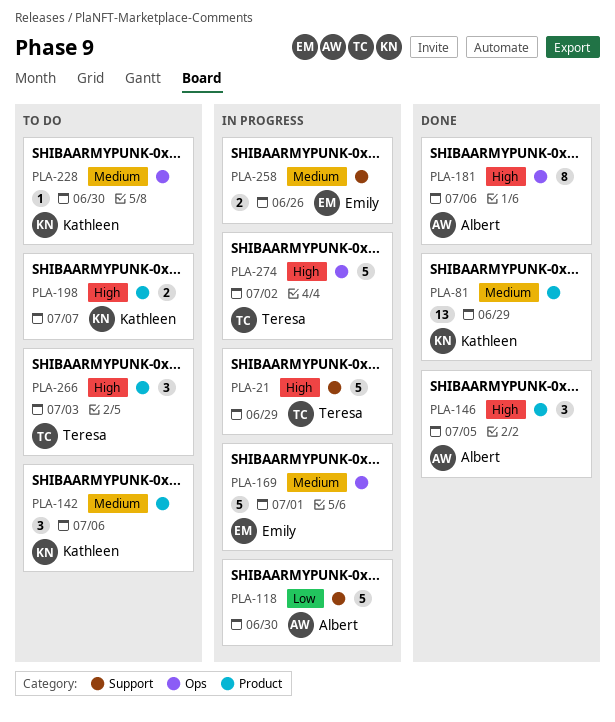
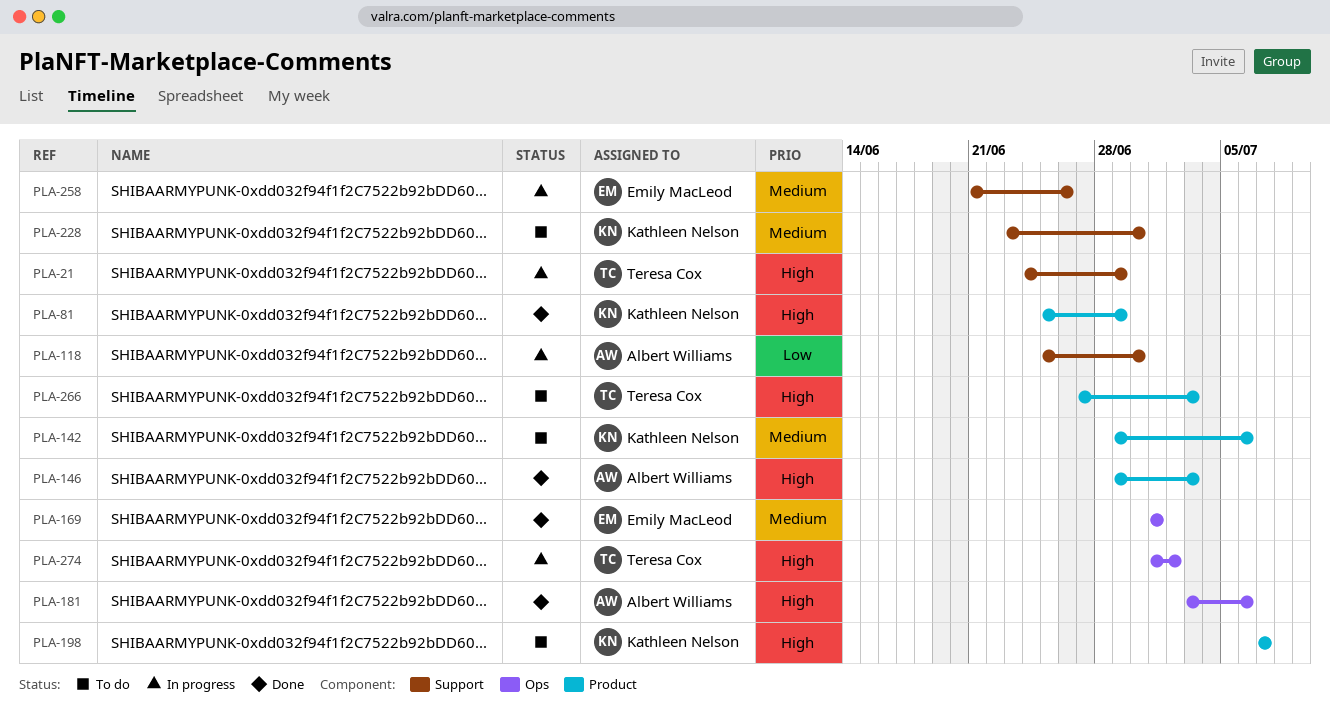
PLA-81, priority: Medium -> High
PLA-146, due: Jul 5 -> Jul 3
PLA-169, status: In progress -> Done
PLA-228, label: Ops -> Support

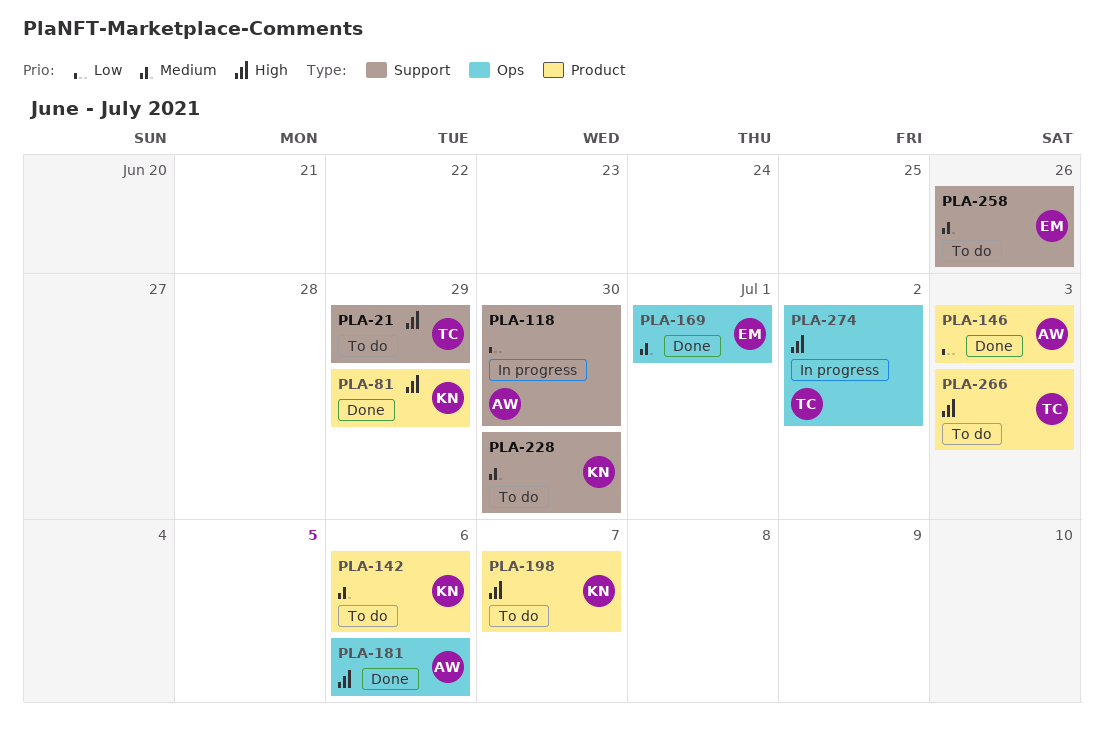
PLA-21, status: In progress -> To do
PLA-146, priority: High -> Low
PLA-258, status: In progress -> To do

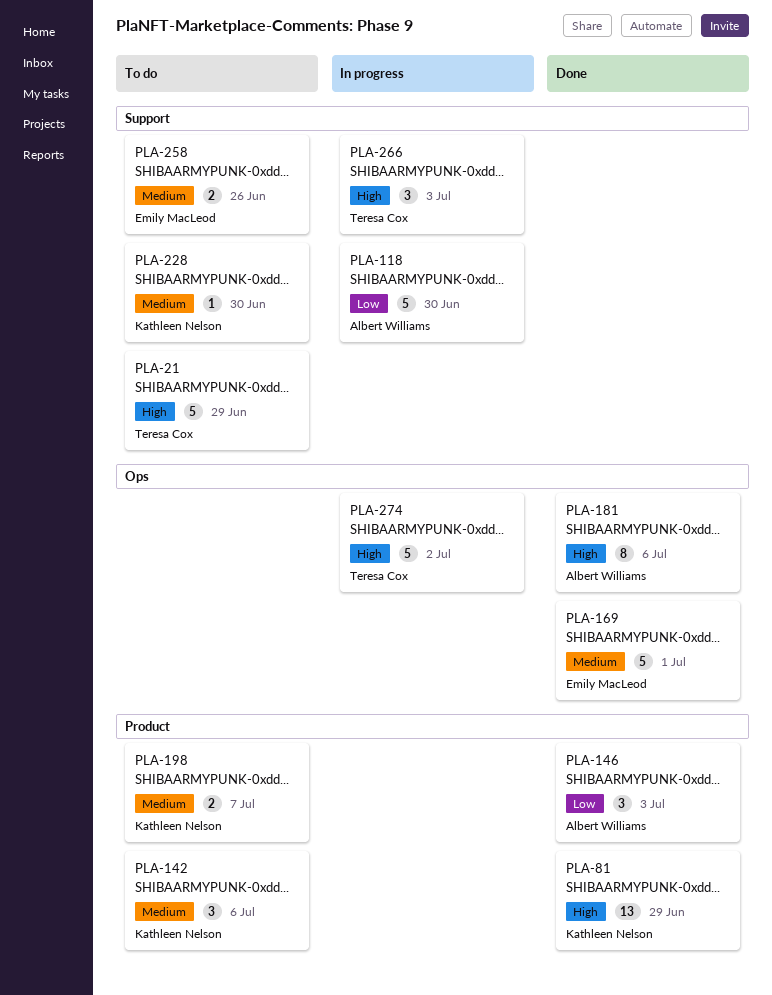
PLA-198, priority: High -> Medium
PLA-266, status: To do -> In progress
PLA-266, label: Product -> Support

